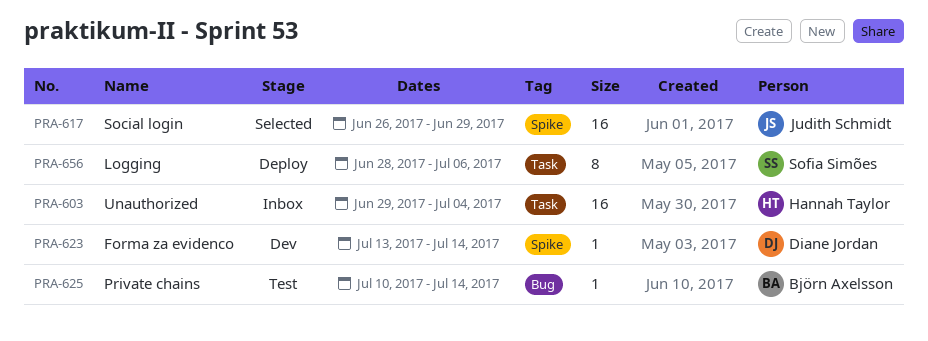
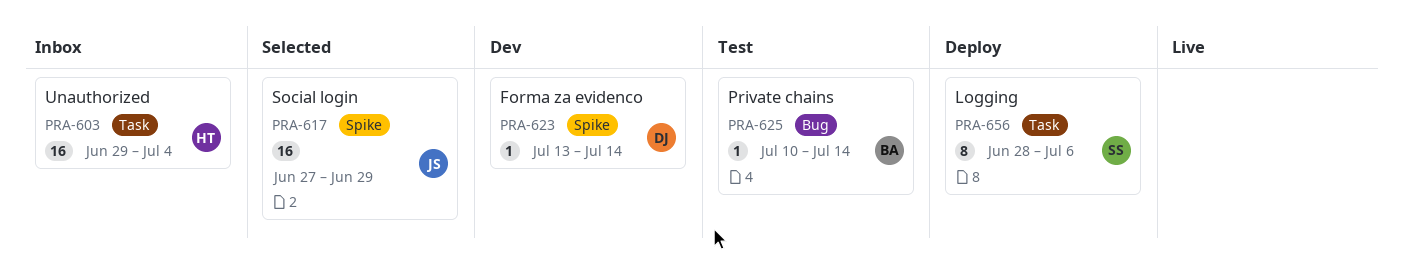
PRA-617, start: Jun 26 -> Jun 27

